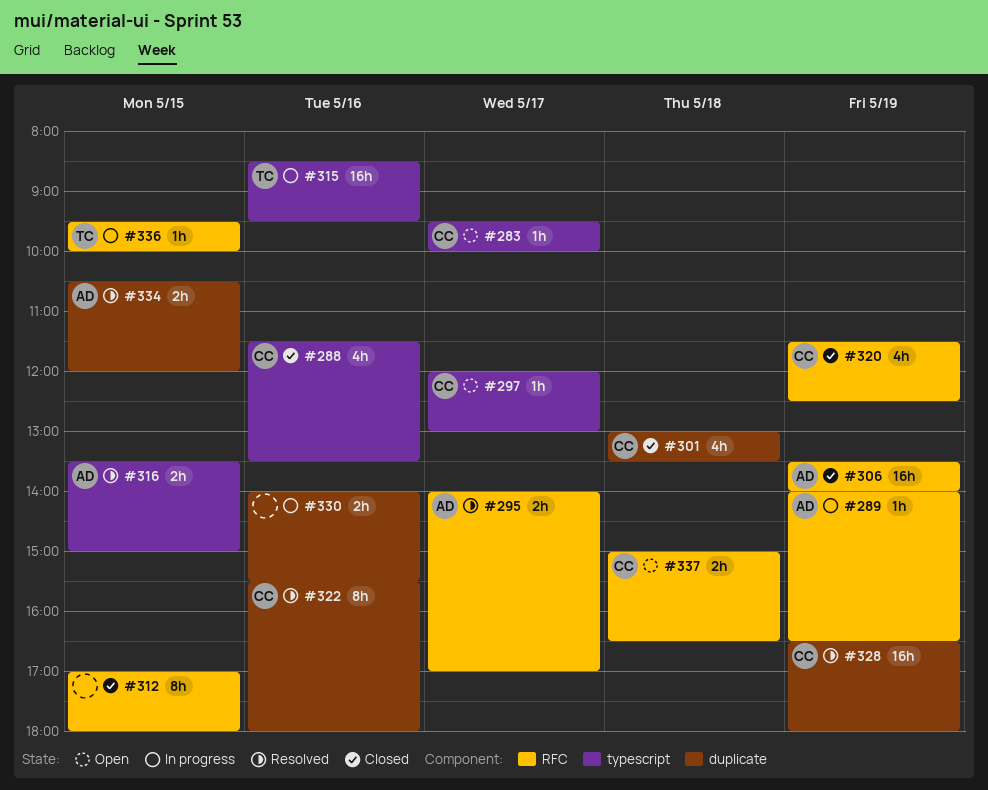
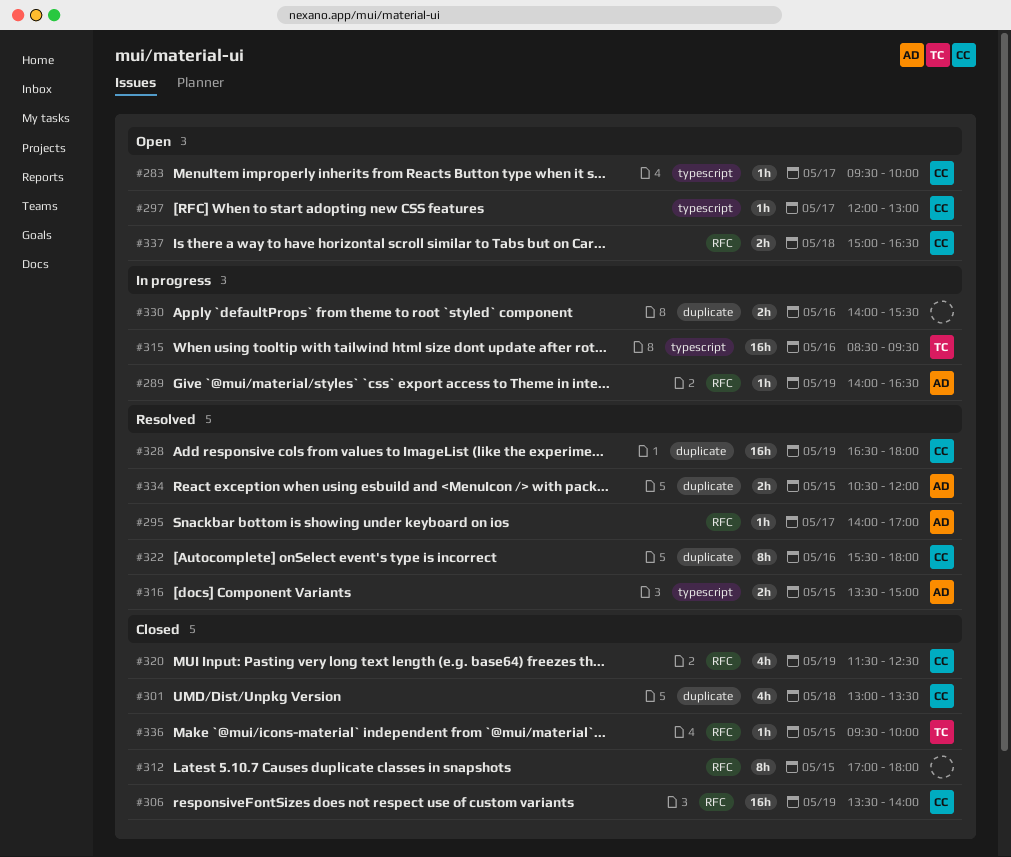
#288: present -> none
#295, estimate: 2h -> 1h
#306, owner: AD -> CC
#336, status: In progress -> Closed

